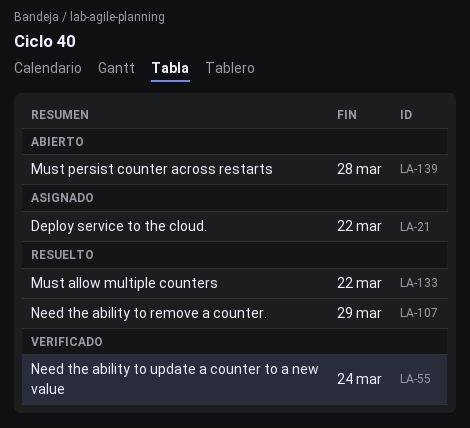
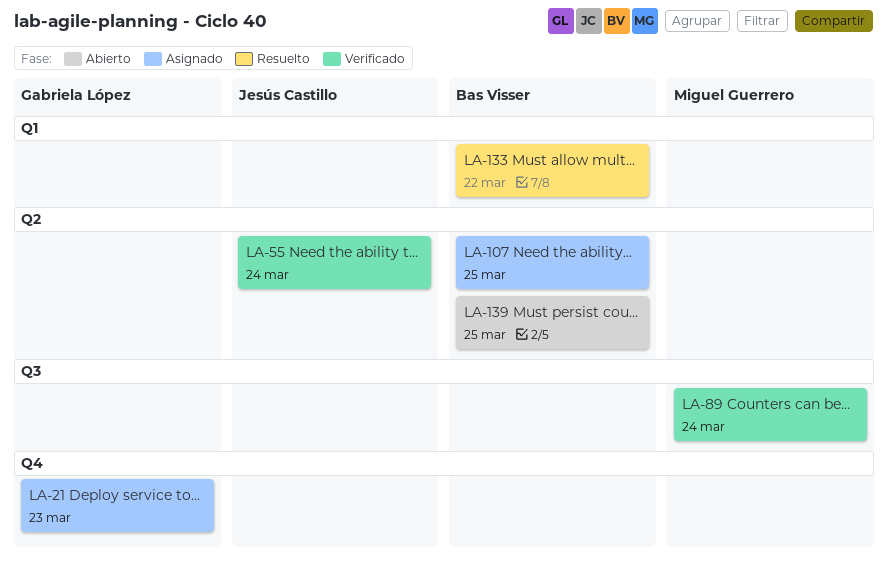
LA-21, due: Mar 22 -> Mar 23
LA-89: none -> present
LA-107, status: Resuelto -> Asignado
LA-107, due: Mar 29 -> Mar 25
LA-139, due: Mar 28 -> Mar 25

